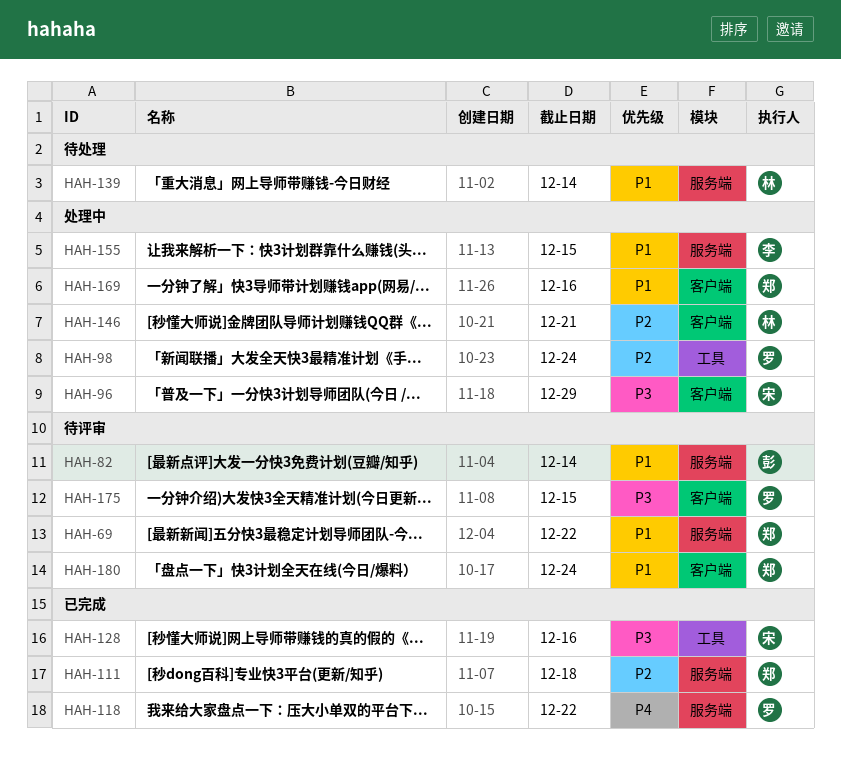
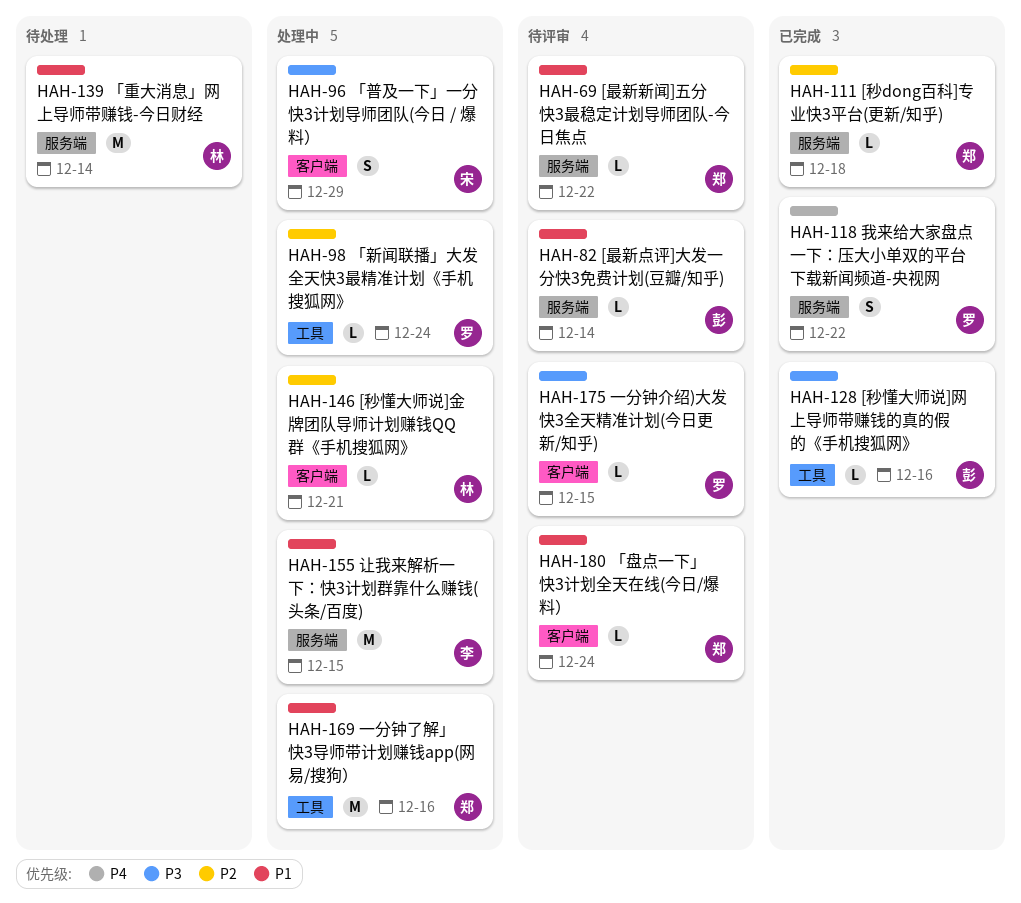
HAH-128, owner: 宋 -> 彭
HAH-169, label: 客户端 -> 工具

